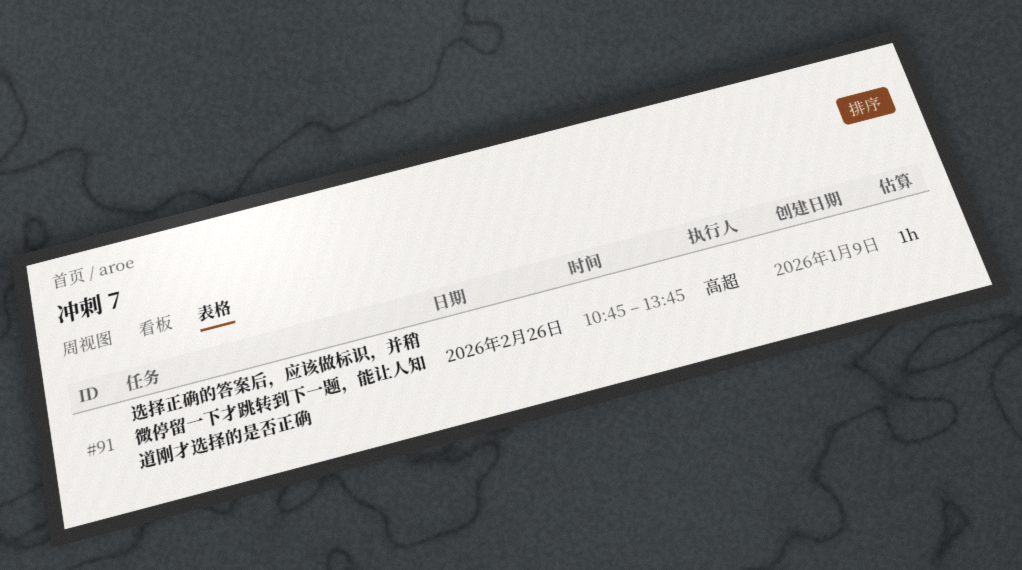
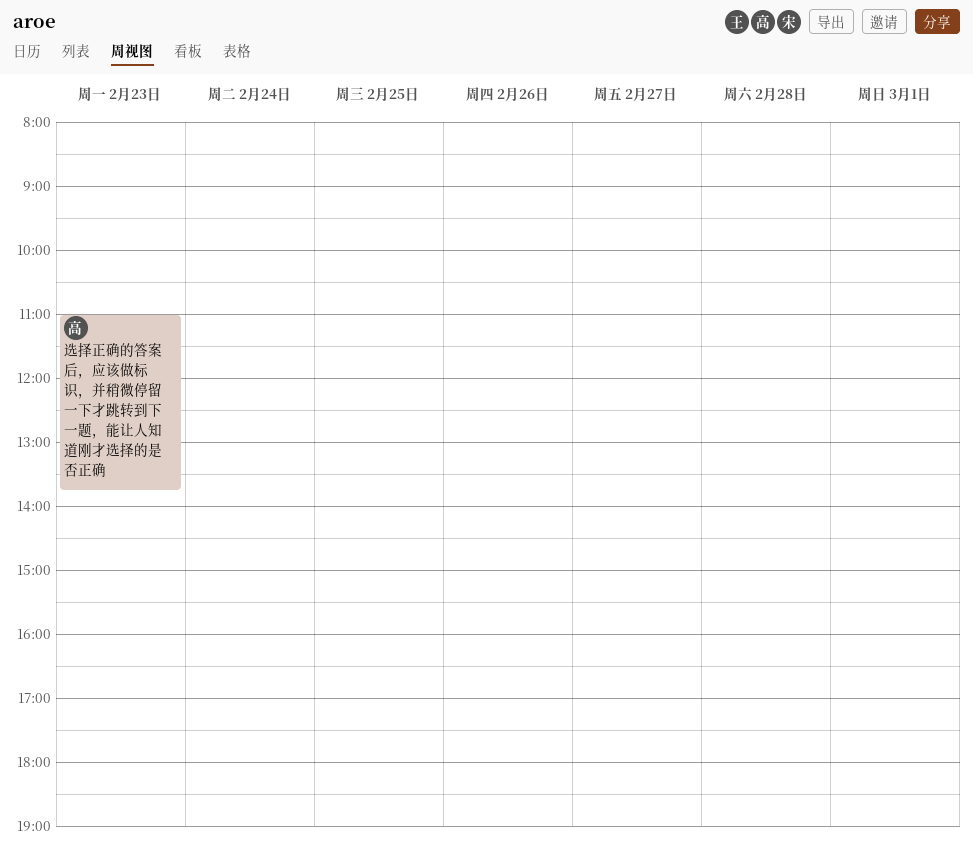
选择正确的答案后，应该做标识，并稍微停留一下才跳转到下一题，能让人知道刚才选择的是否正确, day: Feb 26 -> Feb 23
选择正确的答案后，应该做标识，并稍微停留一下才跳转到下一题，能让人知道刚才选择的是否正确, begins: 10:45 -> 11:00

